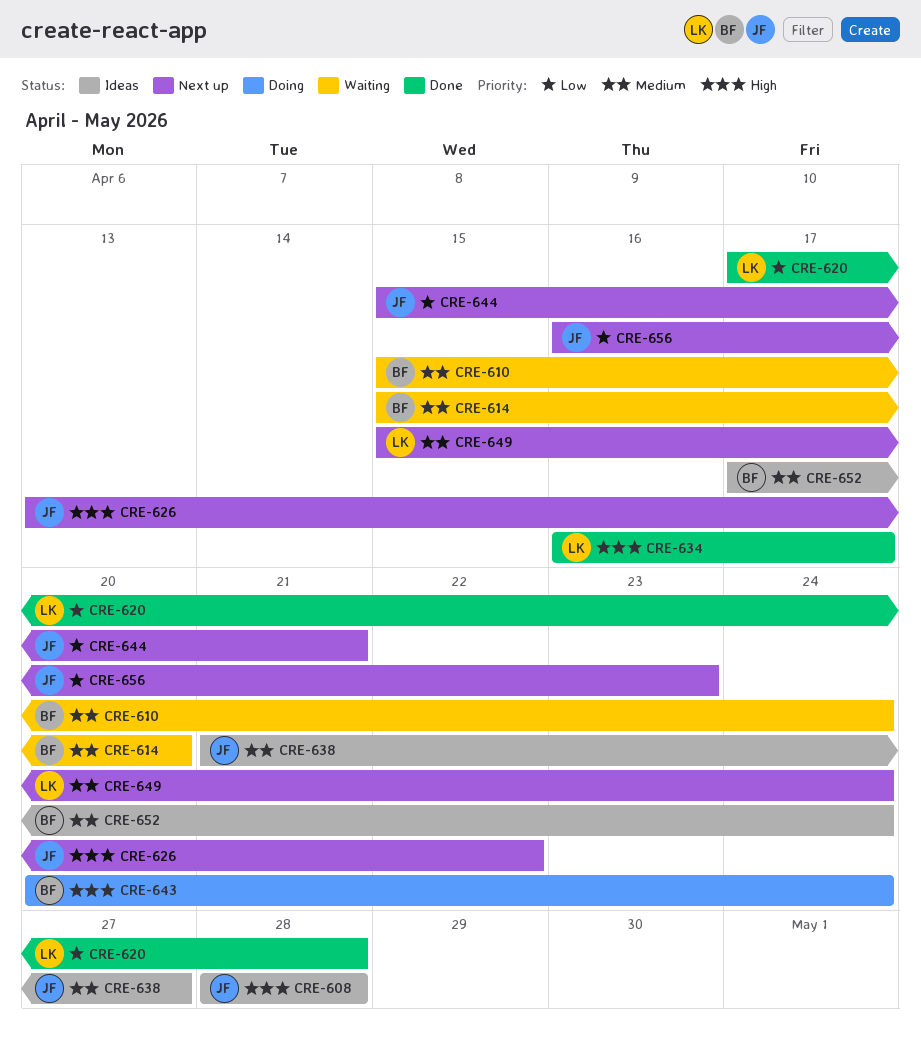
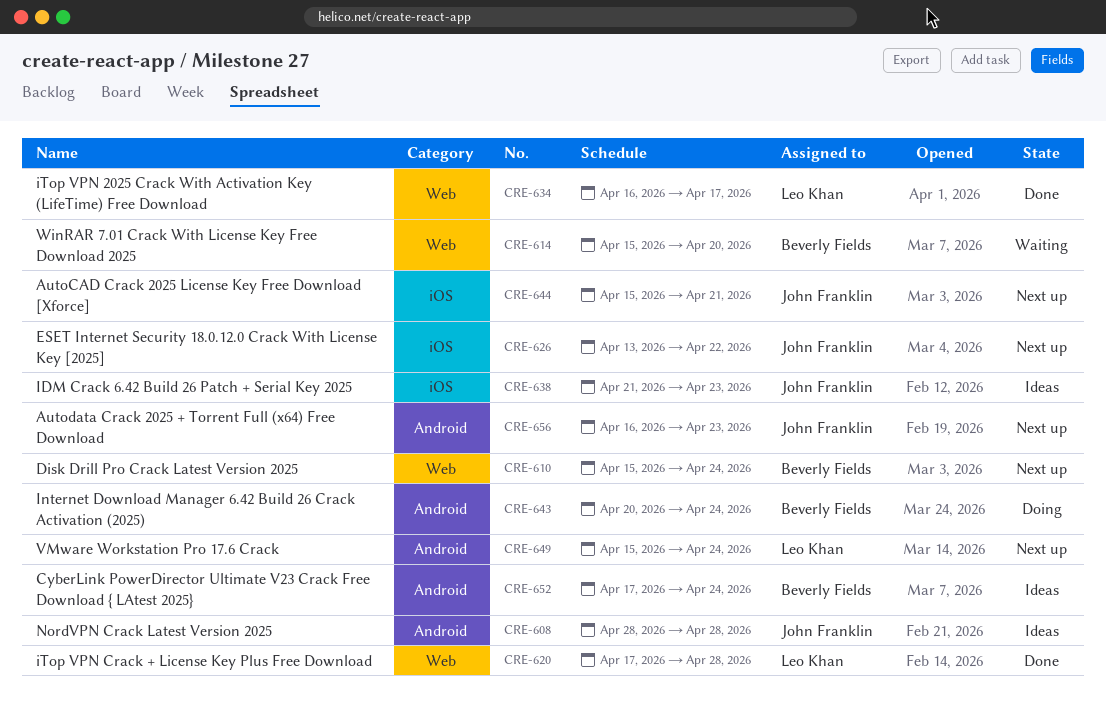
CRE-610, status: Waiting -> Next up
CRE-638, due: Apr 27 -> Apr 23

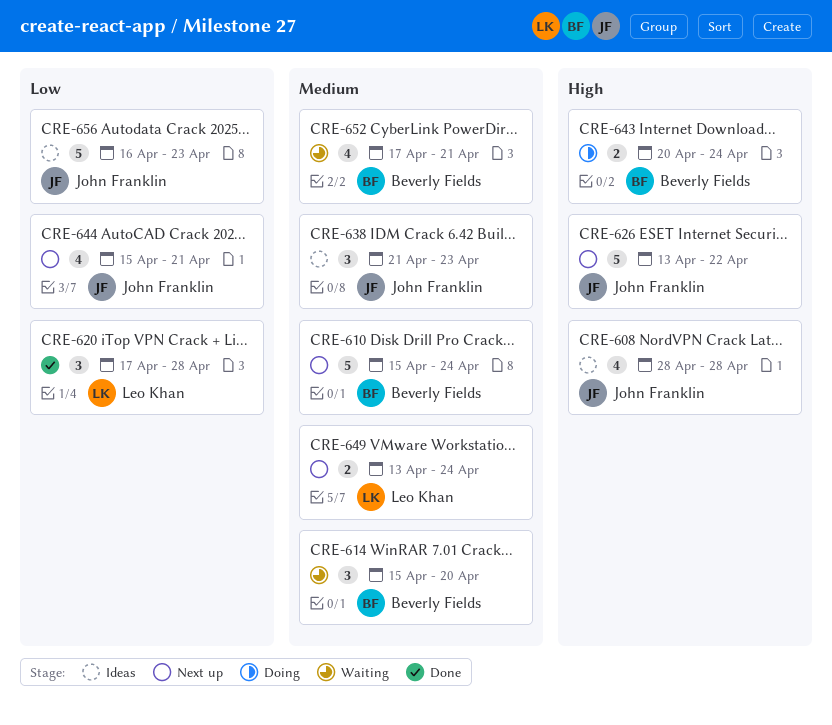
CRE-634: present -> none
CRE-649, start: Apr 15 -> Apr 13
CRE-652, status: Ideas -> Waiting
CRE-652, due: Apr 24 -> Apr 21
CRE-656, status: Next up -> Ideas

